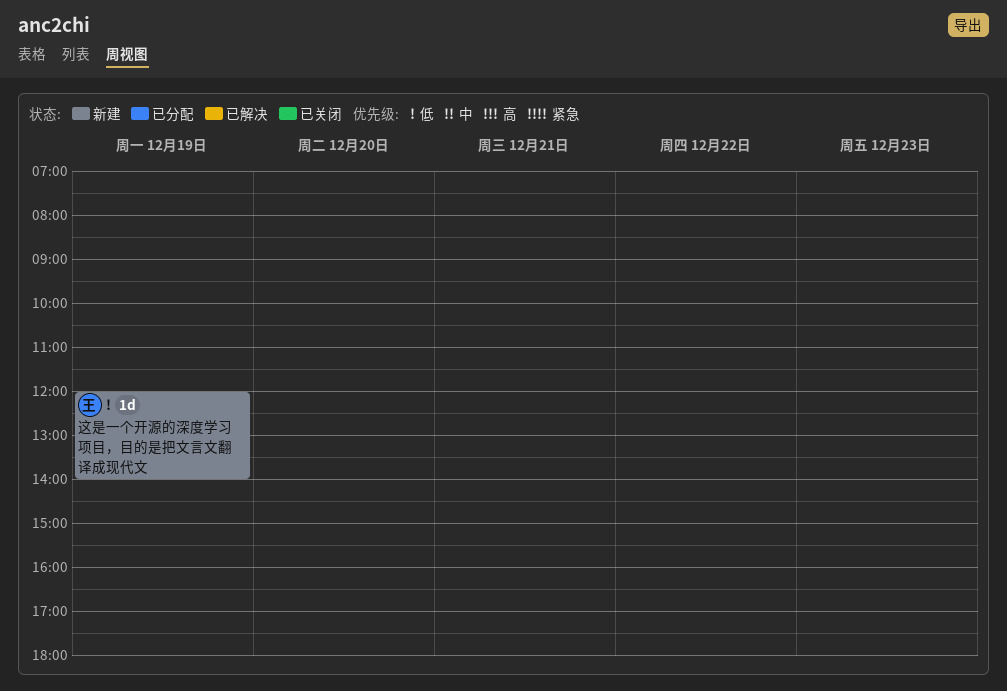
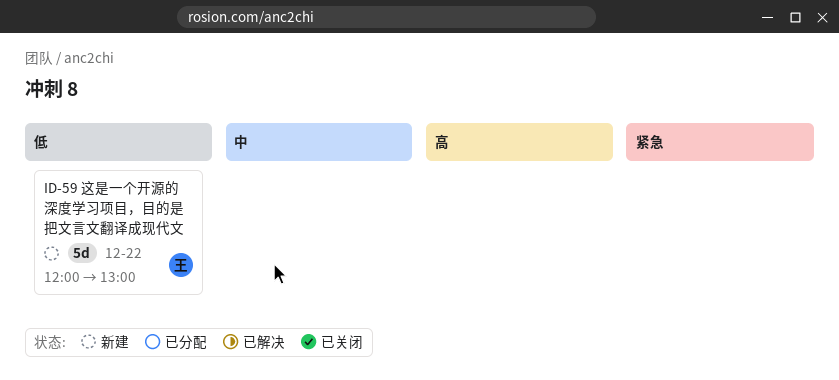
这是一个开源的深度学习项目，目的是把文言文翻译成现代文, estimate: 1d -> 5d
这是一个开源的深度学习项目，目的是把文言文翻译成现代文, day: Dec 19 -> Dec 22
这是一个开源的深度学习项目，目的是把文言文翻译成现代文, ends: 14:00 -> 13:00

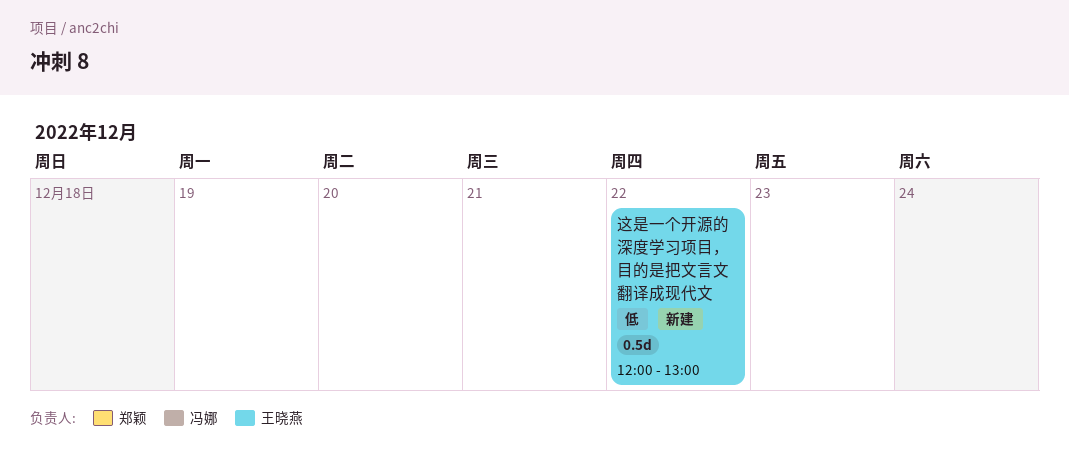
这是一个开源的深度学习项目，目的是把文言文翻译成现代文, estimate: 5d -> 0.5d

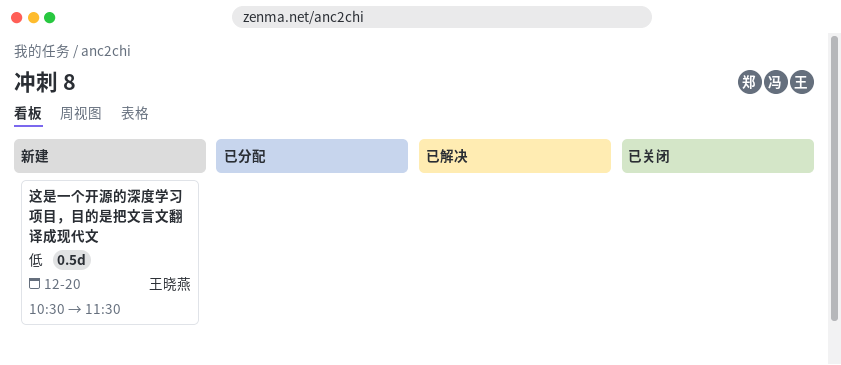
这是一个开源的深度学习项目，目的是把文言文翻译成现代文, day: Dec 22 -> Dec 20
这是一个开源的深度学习项目，目的是把文言文翻译成现代文, begins: 12:00 -> 10:30
这是一个开源的深度学习项目，目的是把文言文翻译成现代文, ends: 13:00 -> 11:30

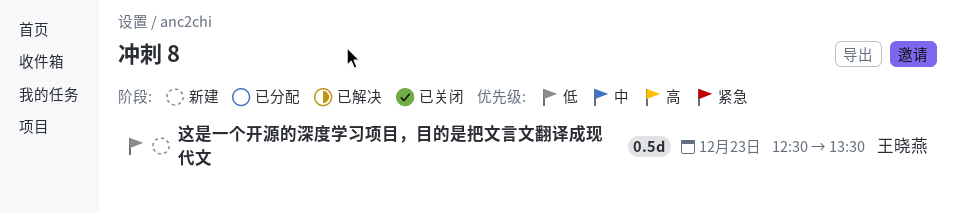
这是一个开源的深度学习项目，目的是把文言文翻译成现代文, day: Dec 20 -> Dec 23
这是一个开源的深度学习项目，目的是把文言文翻译成现代文, begins: 10:30 -> 12:30
这是一个开源的深度学习项目，目的是把文言文翻译成现代文, ends: 11:30 -> 13:30

